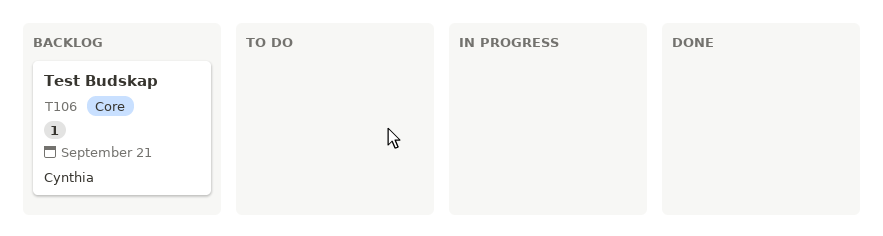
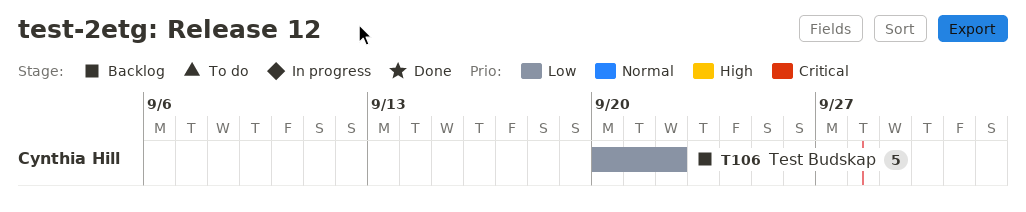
T106, estimate: 1 -> 5
T106, due: Sep 21 -> Sep 22

